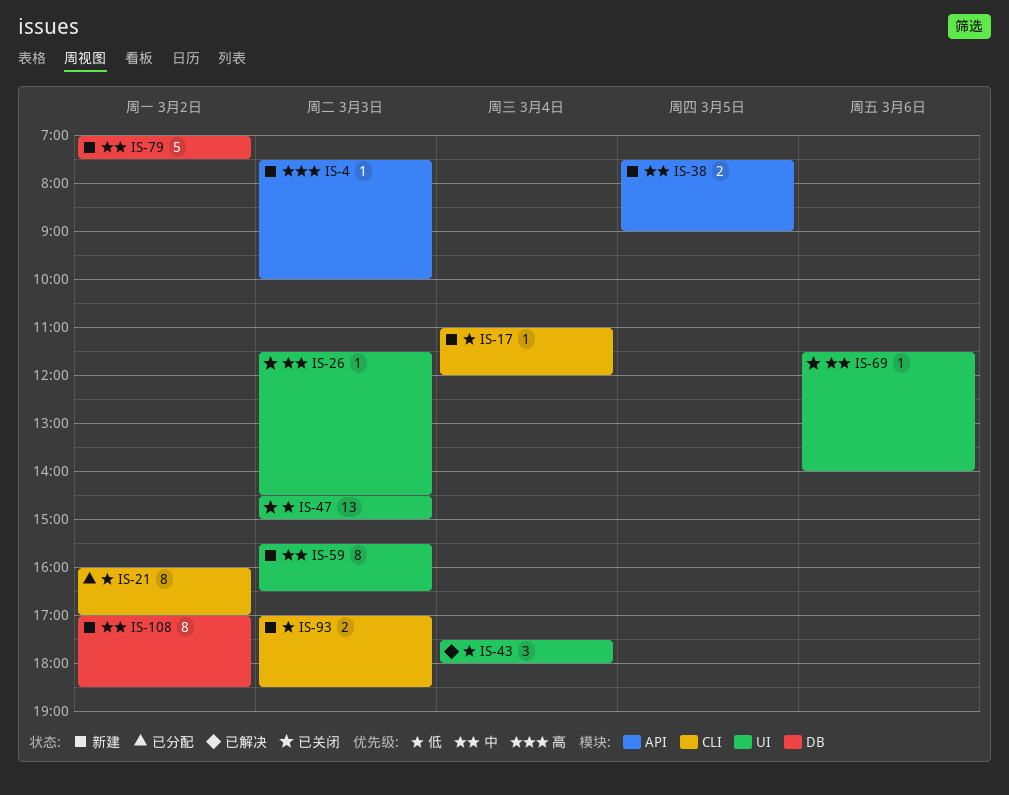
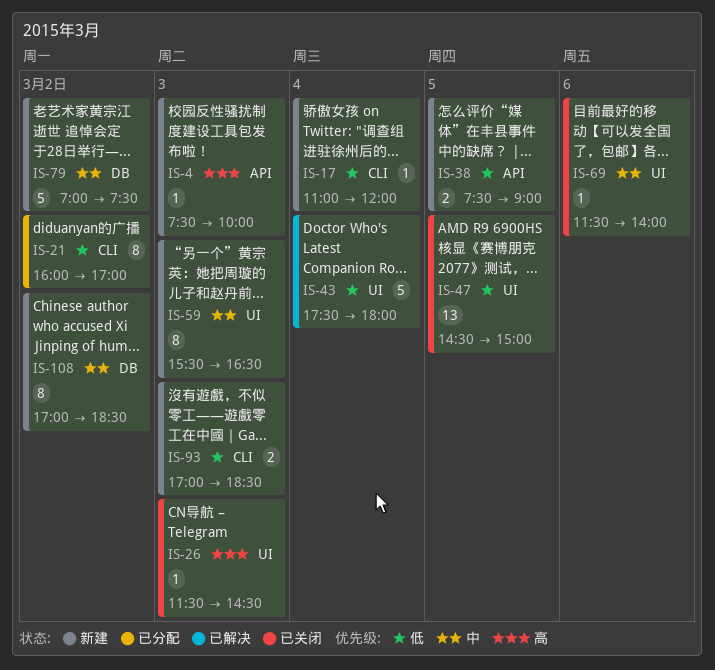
IS-26, priority: 中 -> 高
IS-38, priority: 中 -> 低
IS-43, estimate: 3 -> 5
IS-47, day: Mar 3 -> Mar 5

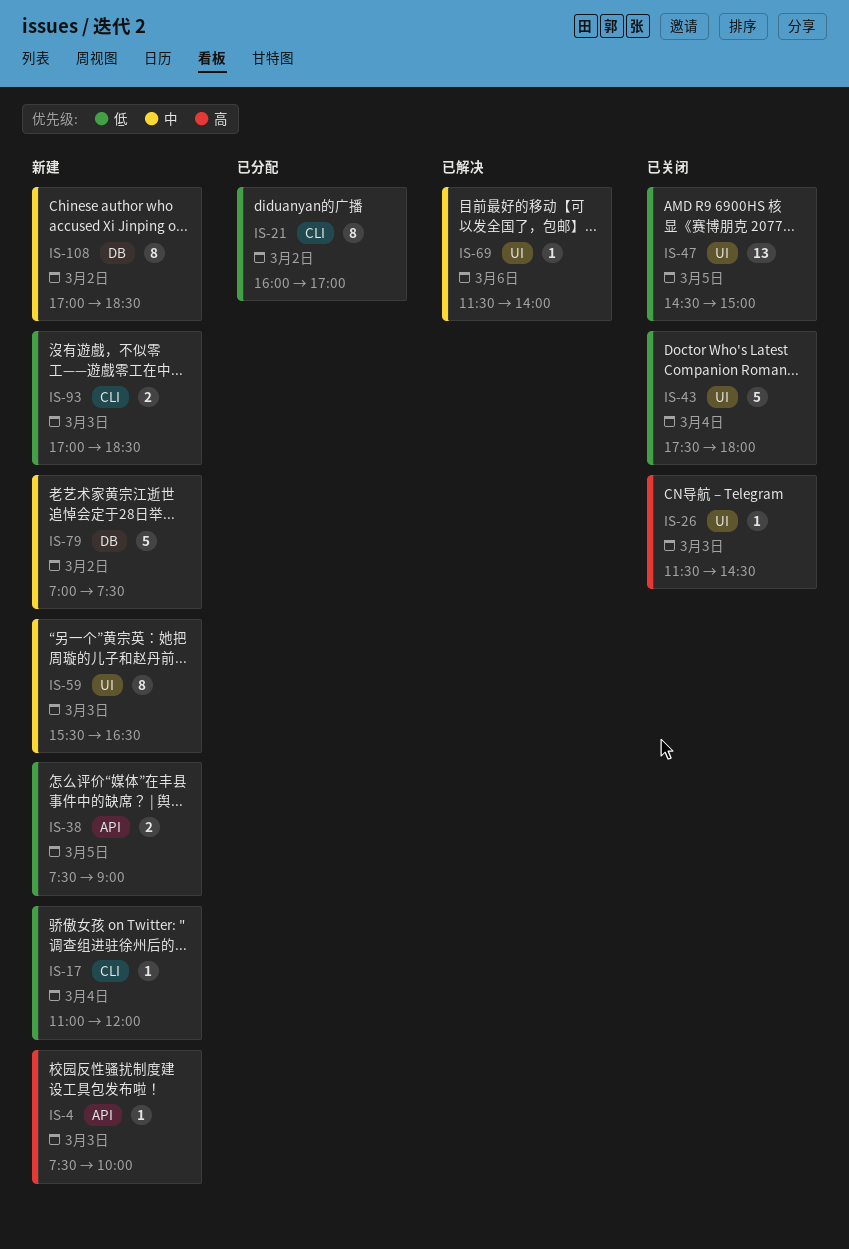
IS-43, status: 已解决 -> 已关闭
IS-69, status: 已关闭 -> 已解决

